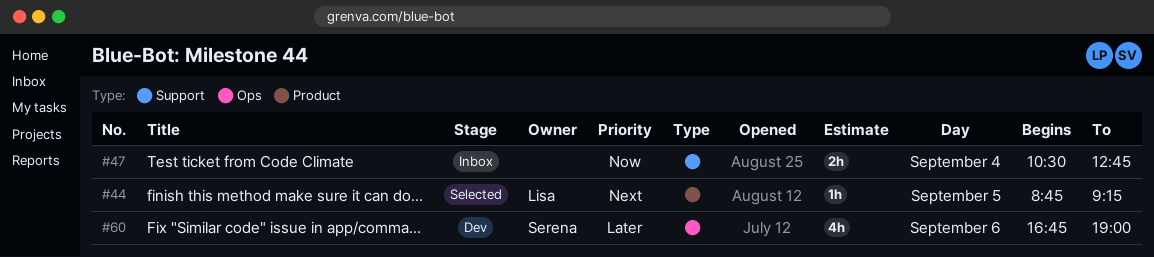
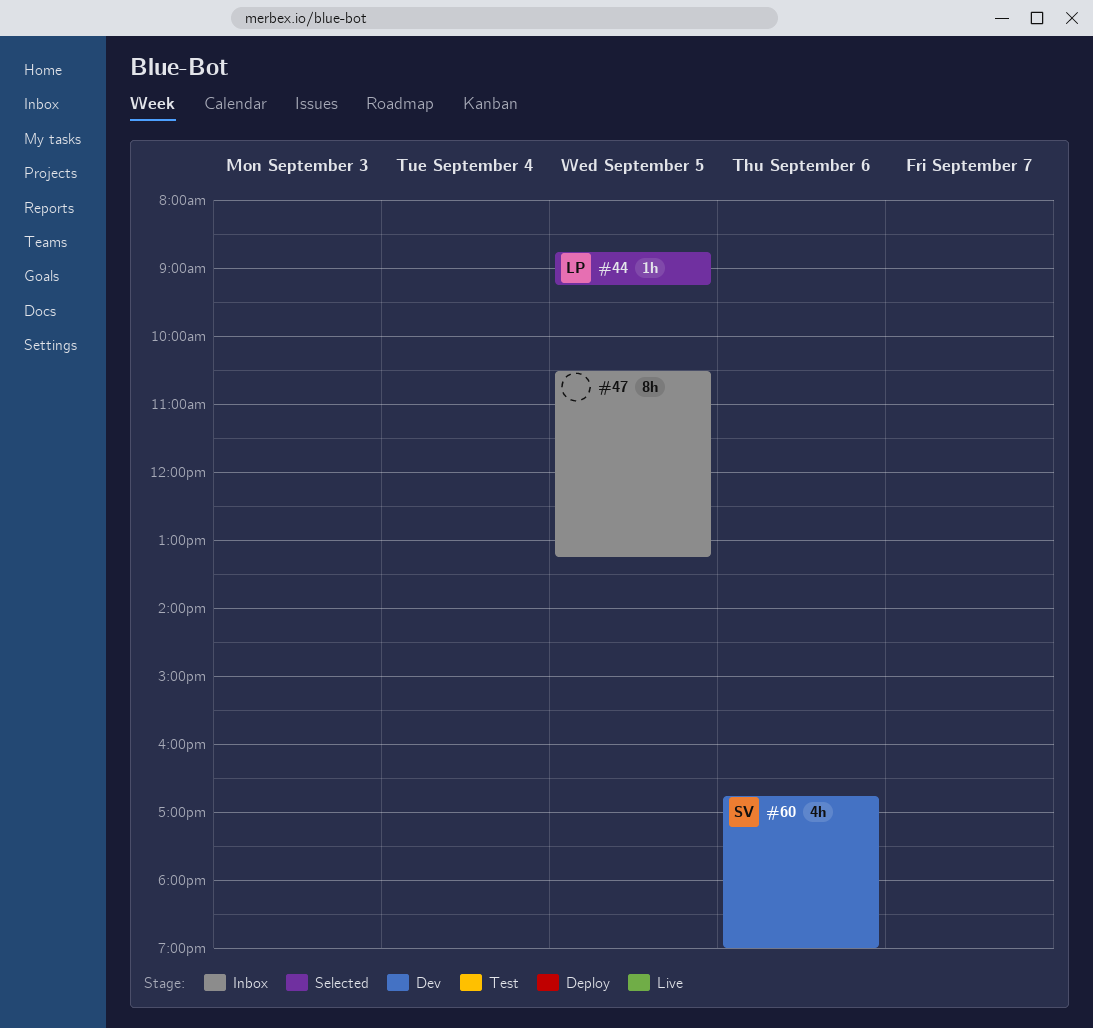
#47, estimate: 2h -> 8h
#47, day: Sep 4 -> Sep 5
#47, ends: 12:45 -> 13:15

